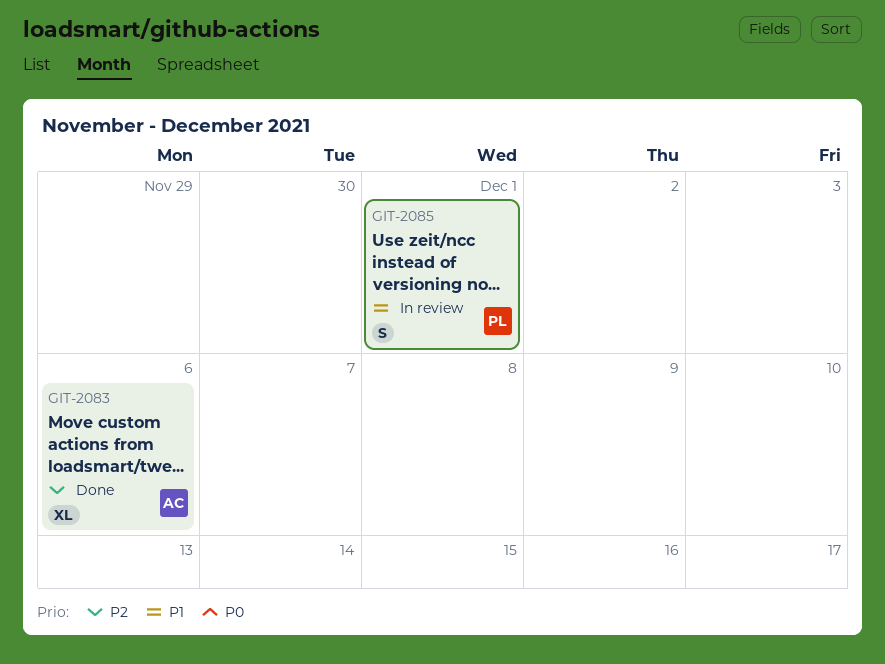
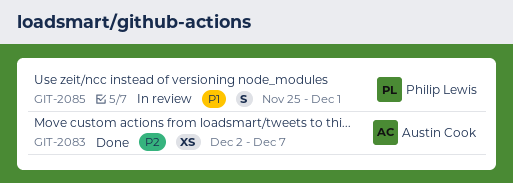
GIT-2083, estimate: XL -> XS
GIT-2083, due: Dec 6 -> Dec 7

